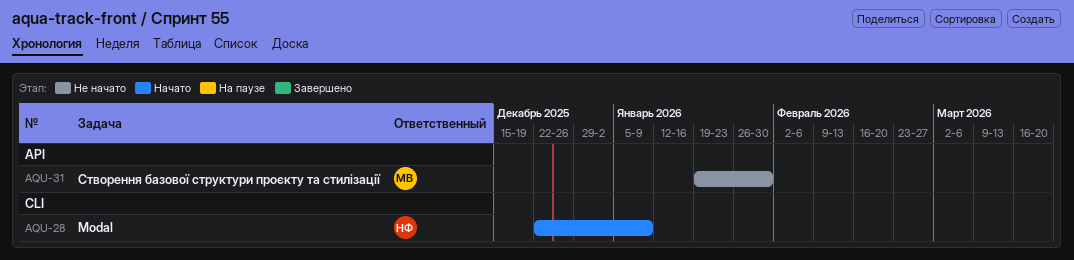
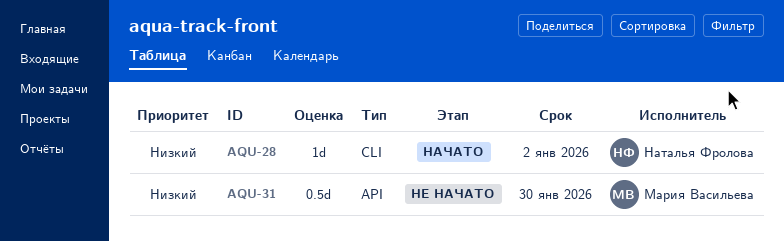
AQU-28, due: Jan 9 -> Jan 2

